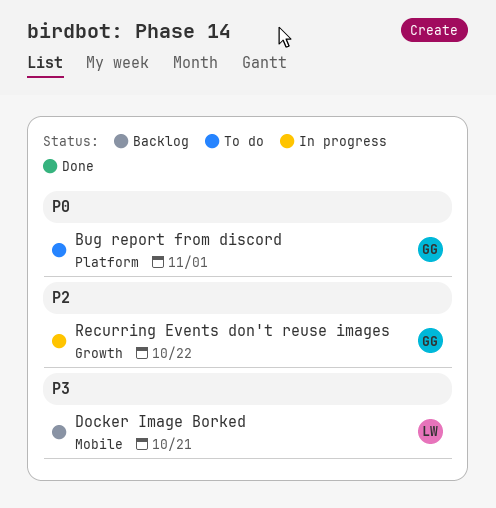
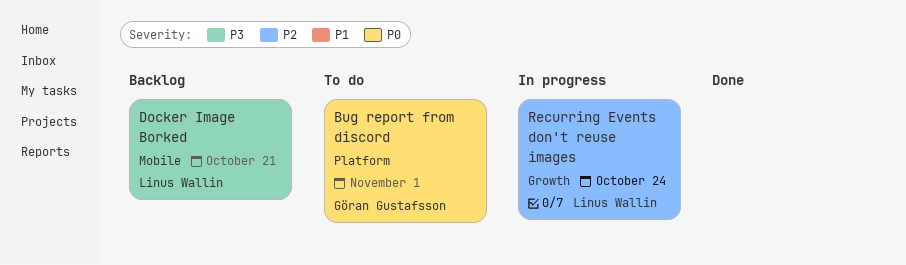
Recurring Events don't reuse images, owner: Göran Gustafsson -> Linus Wallin
Recurring Events don't reuse images, due: Oct 22 -> Oct 24

